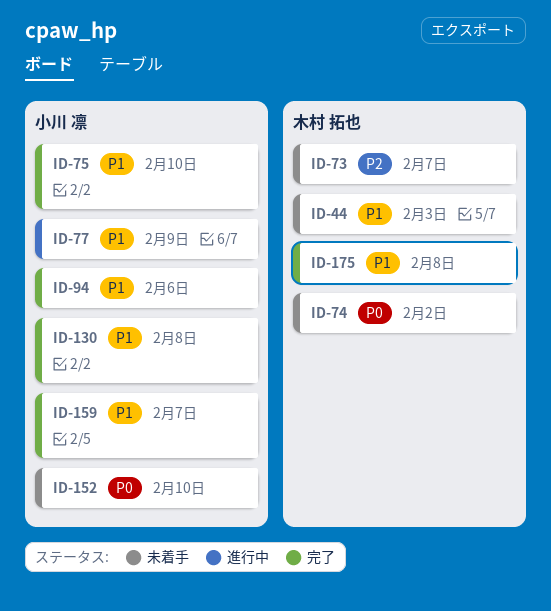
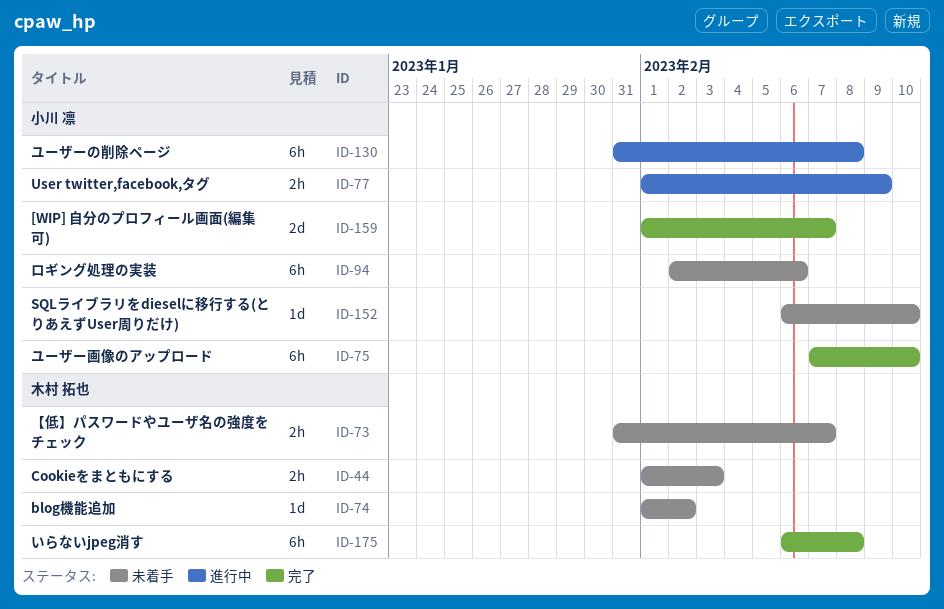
ID-94, status: 完了 -> 未着手
ID-130, status: 完了 -> 進行中

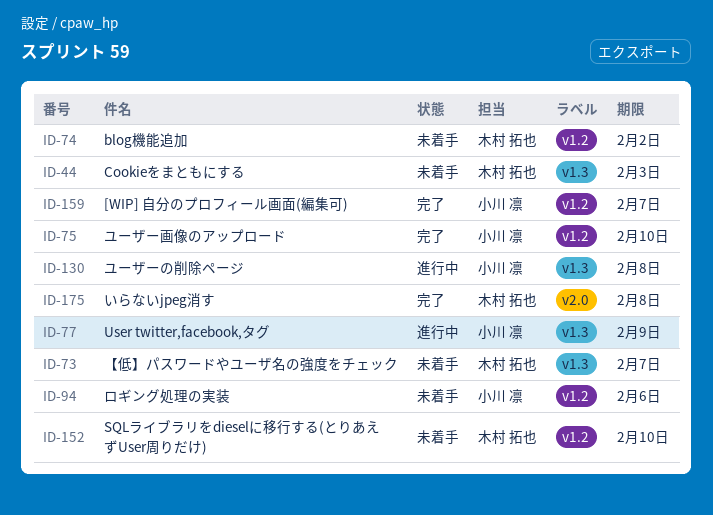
ID-152, owner: 小川 凛 -> 木村 拓也

